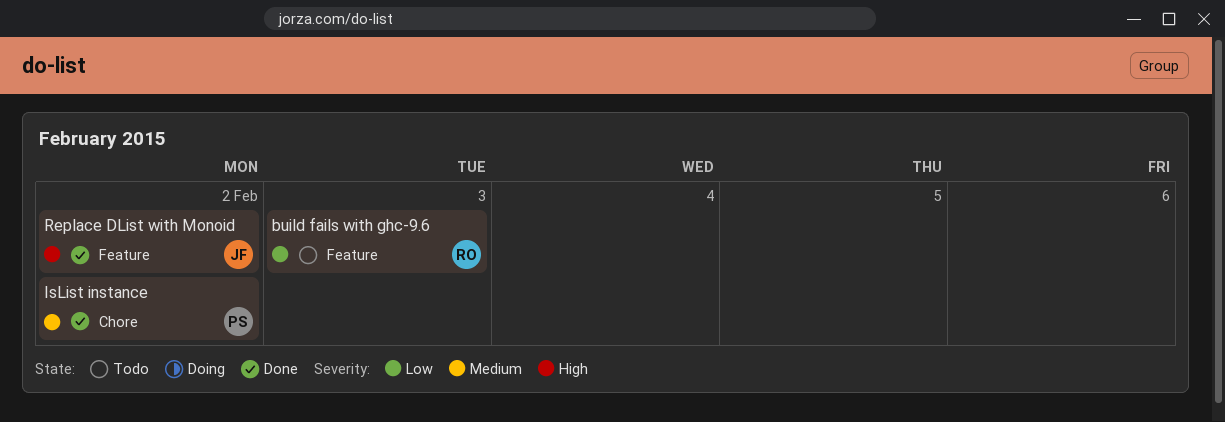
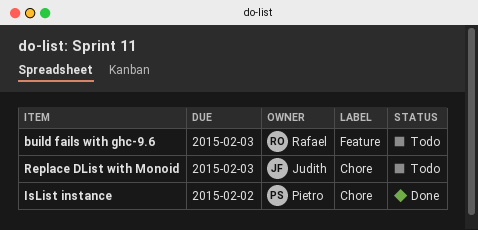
Replace DList with Monoid, status: Done -> Todo
Replace DList with Monoid, label: Feature -> Chore
Replace DList with Monoid, due: Feb 2 -> Feb 3

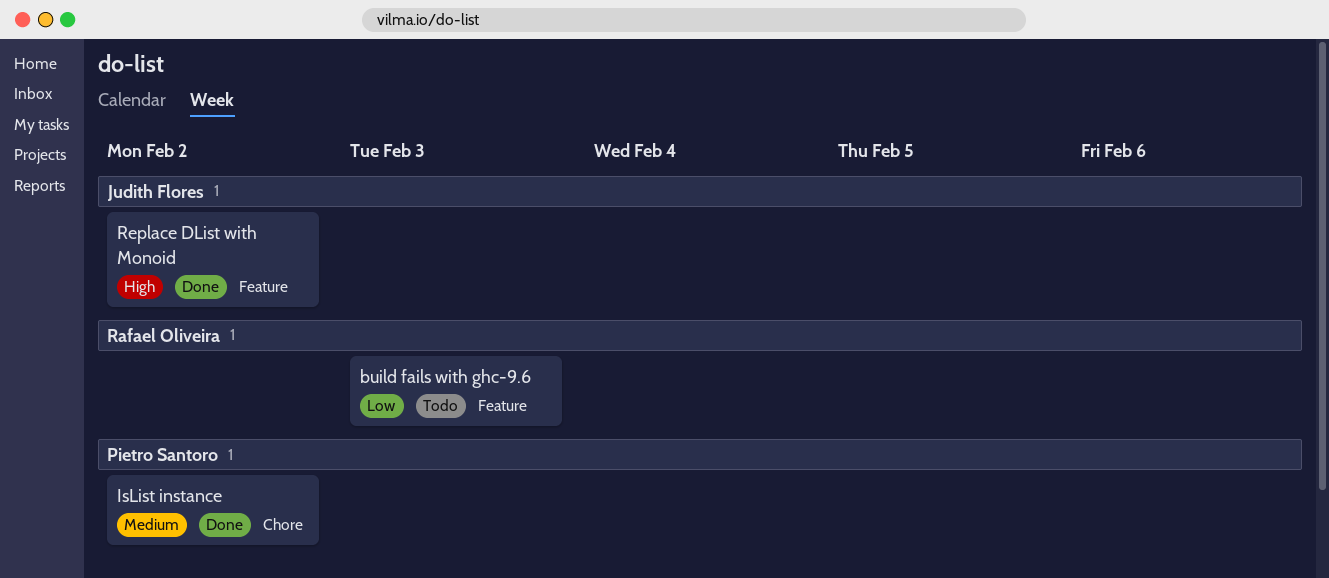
Replace DList with Monoid, status: Todo -> Done
Replace DList with Monoid, label: Chore -> Feature
Replace DList with Monoid, due: Feb 3 -> Feb 2

